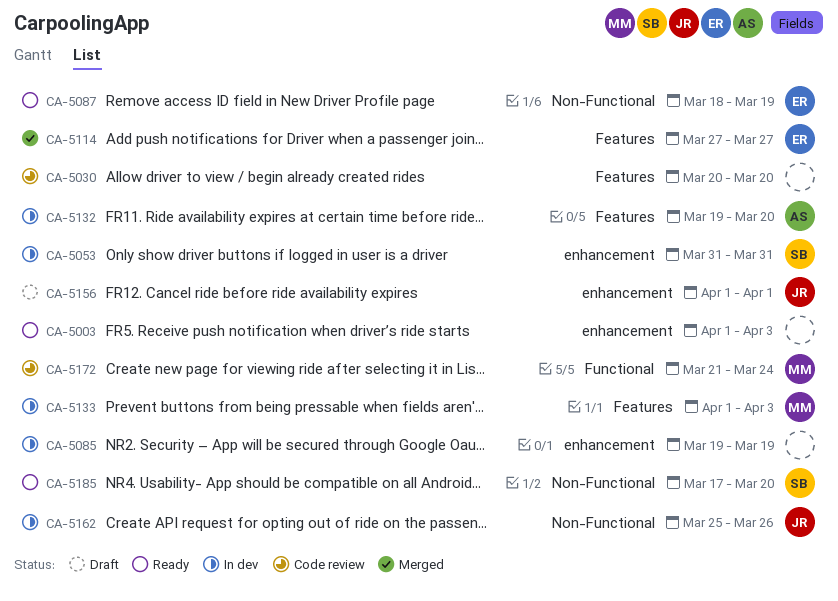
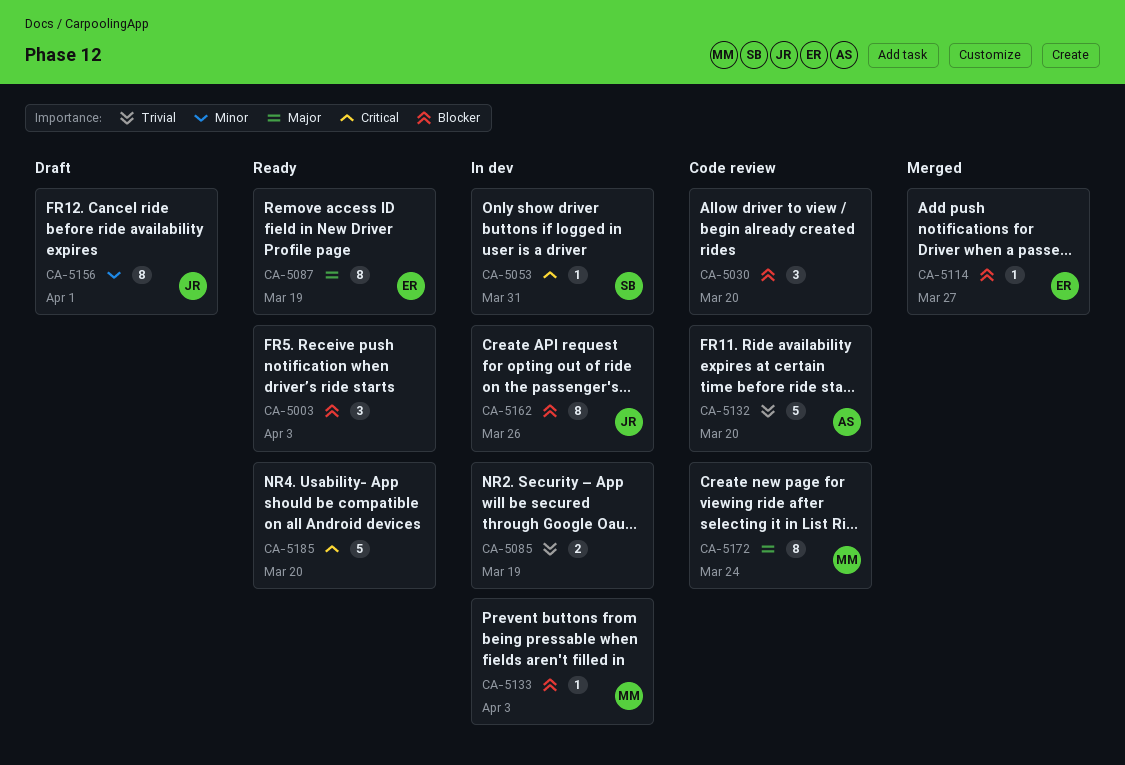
CA-5132, status: In dev -> Code review
CA-5185, owner: SB -> none

